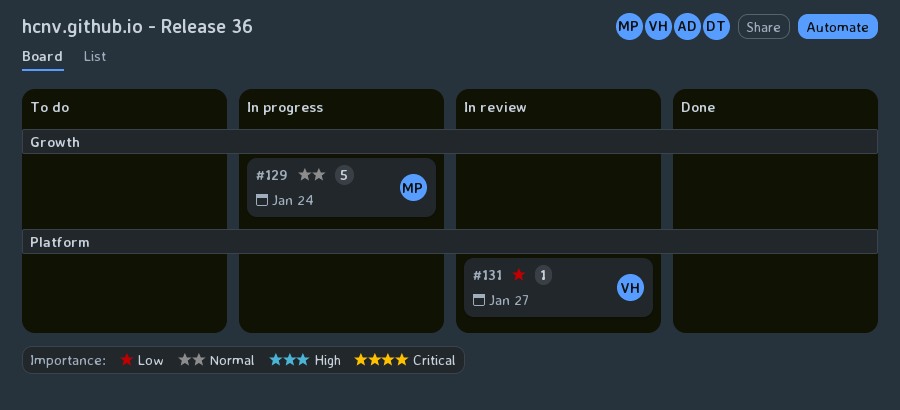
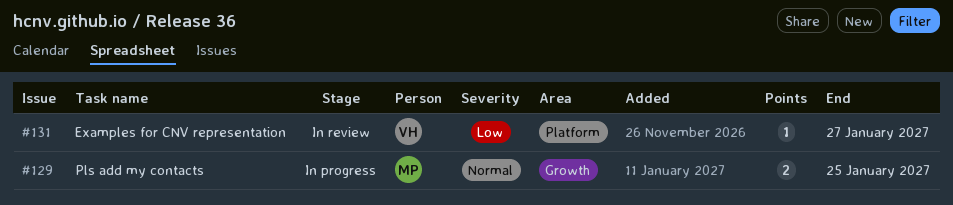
#129, estimate: 5 -> 2
#129, due: Jan 24 -> Jan 25

